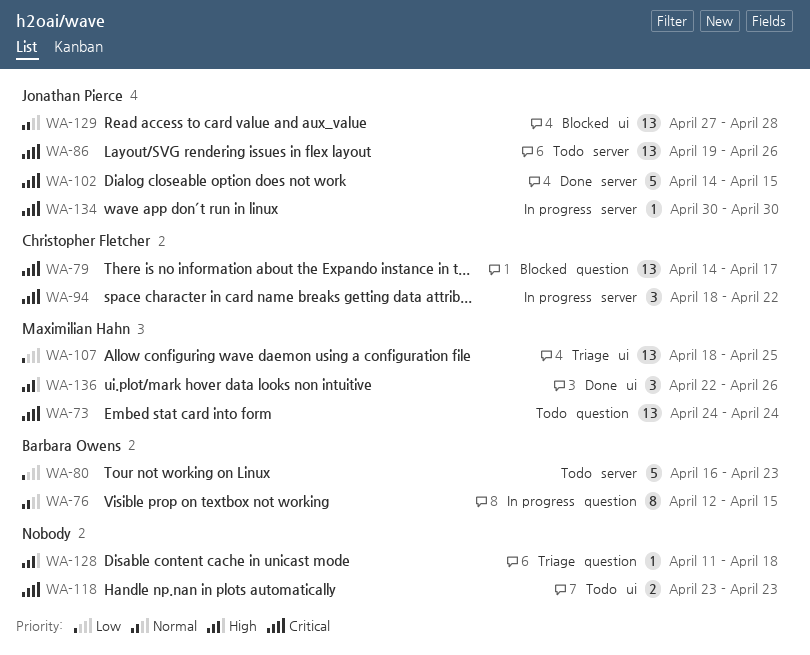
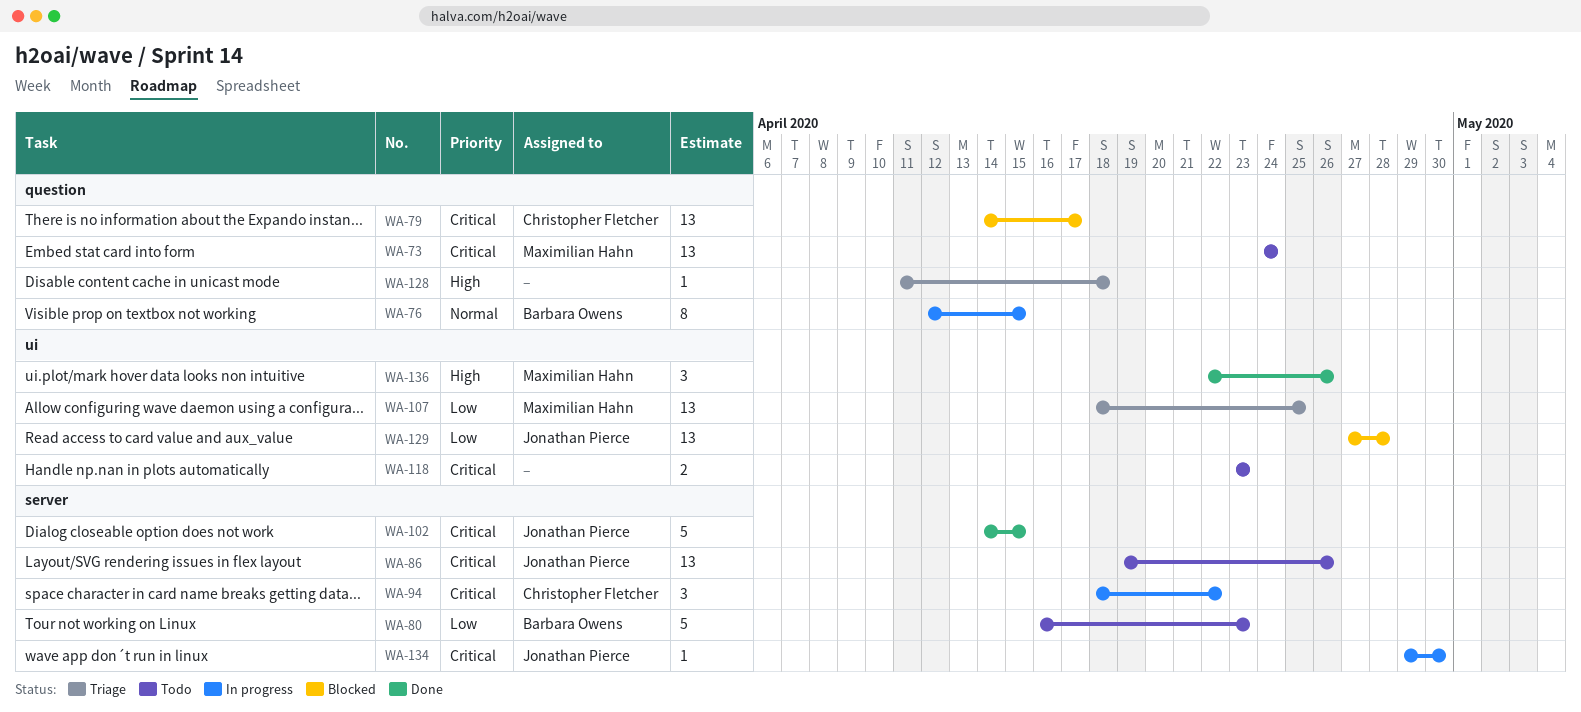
WA-129, priority: Normal -> Low
WA-134, start: Apr 30 -> Apr 29

